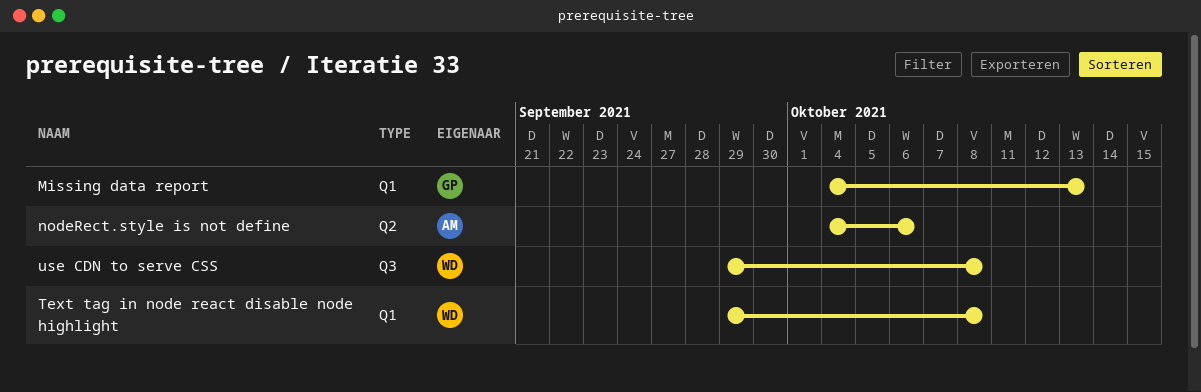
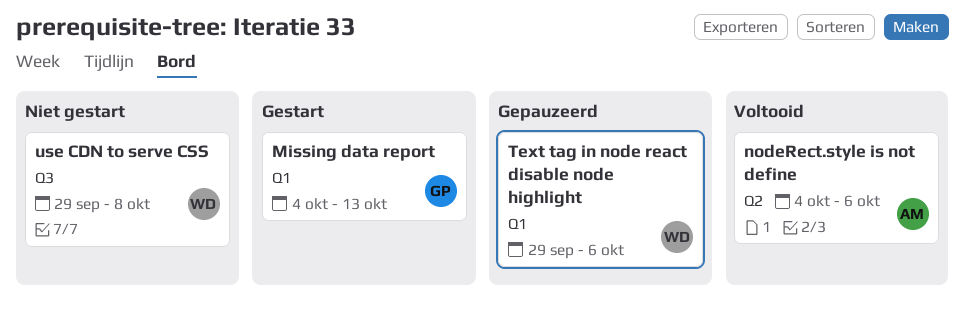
Text tag in node react disable node highlight, due: Oct 8 -> Oct 6

